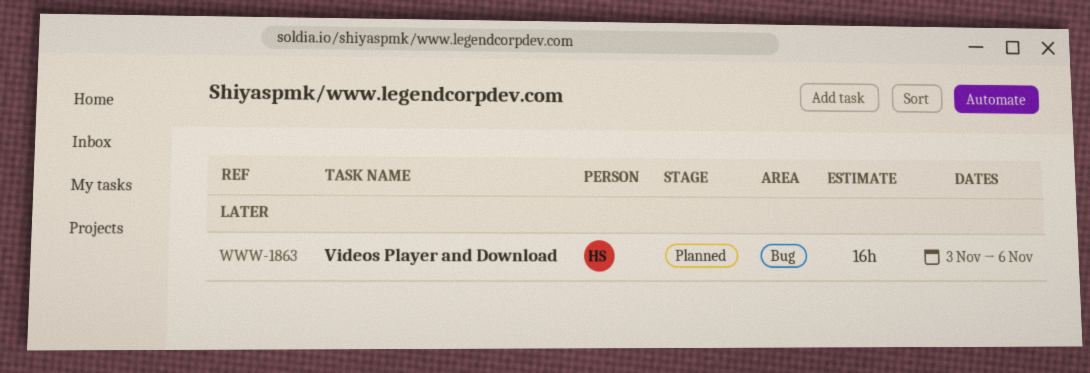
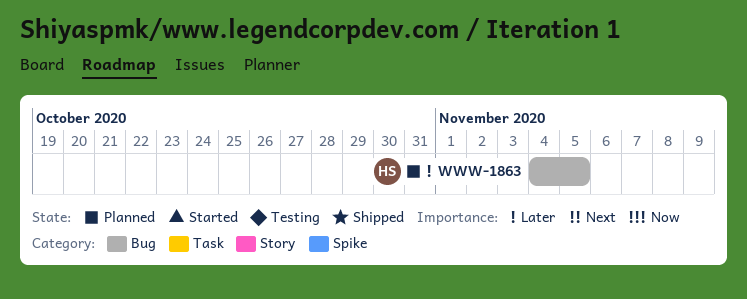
WWW-1863, start: Nov 3 -> Nov 4
WWW-1863, due: Nov 6 -> Nov 5

